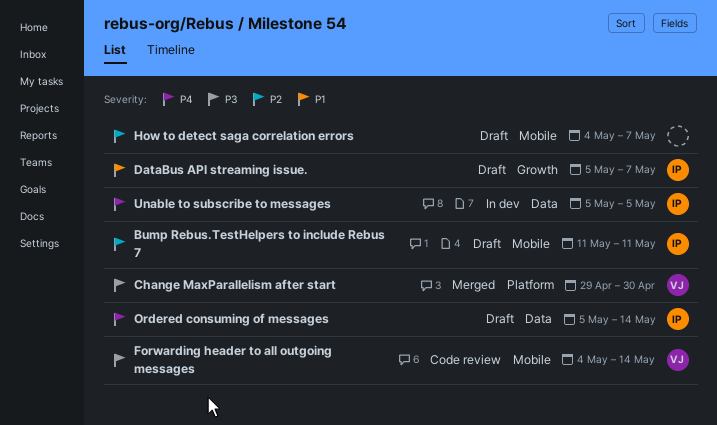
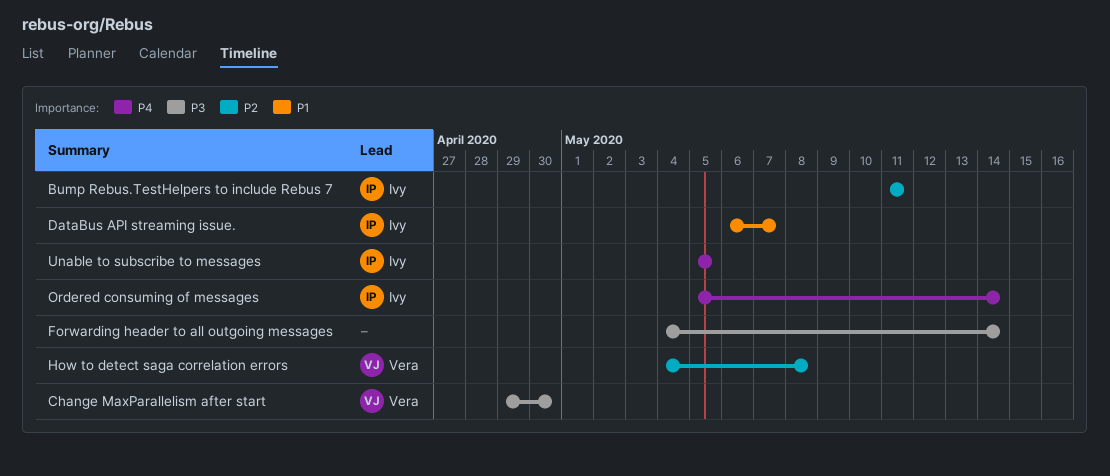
DataBus API streaming issue., start: May 5 -> May 6
Forwarding header to all outgoing messages, owner: Vera -> none
How to detect saga correlation errors, owner: none -> Vera
How to detect saga correlation errors, due: May 7 -> May 8

